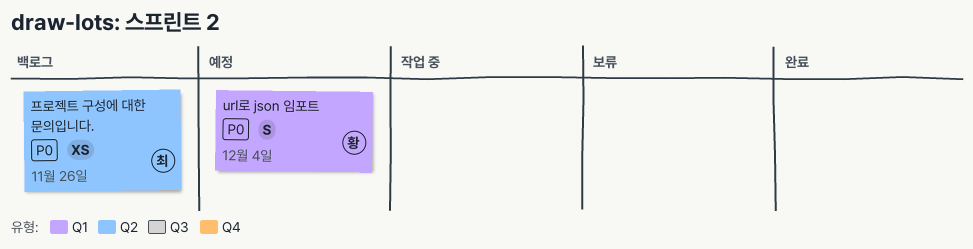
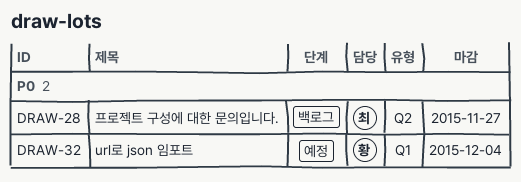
프로젝트 구성에 대한 문의입니다., due: Nov 26 -> Nov 27

